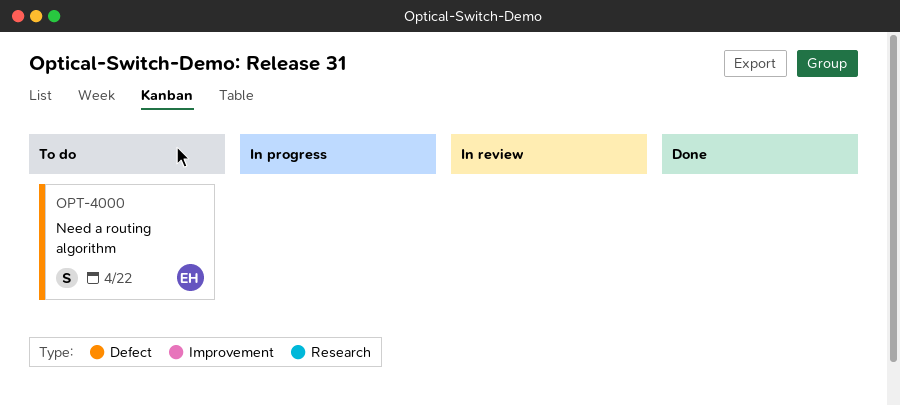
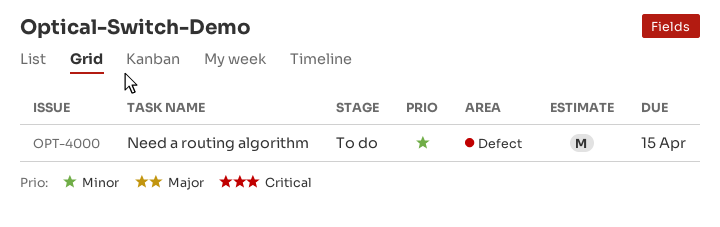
OPT-4000, estimate: S -> M
OPT-4000, due: Apr 22 -> Apr 15

